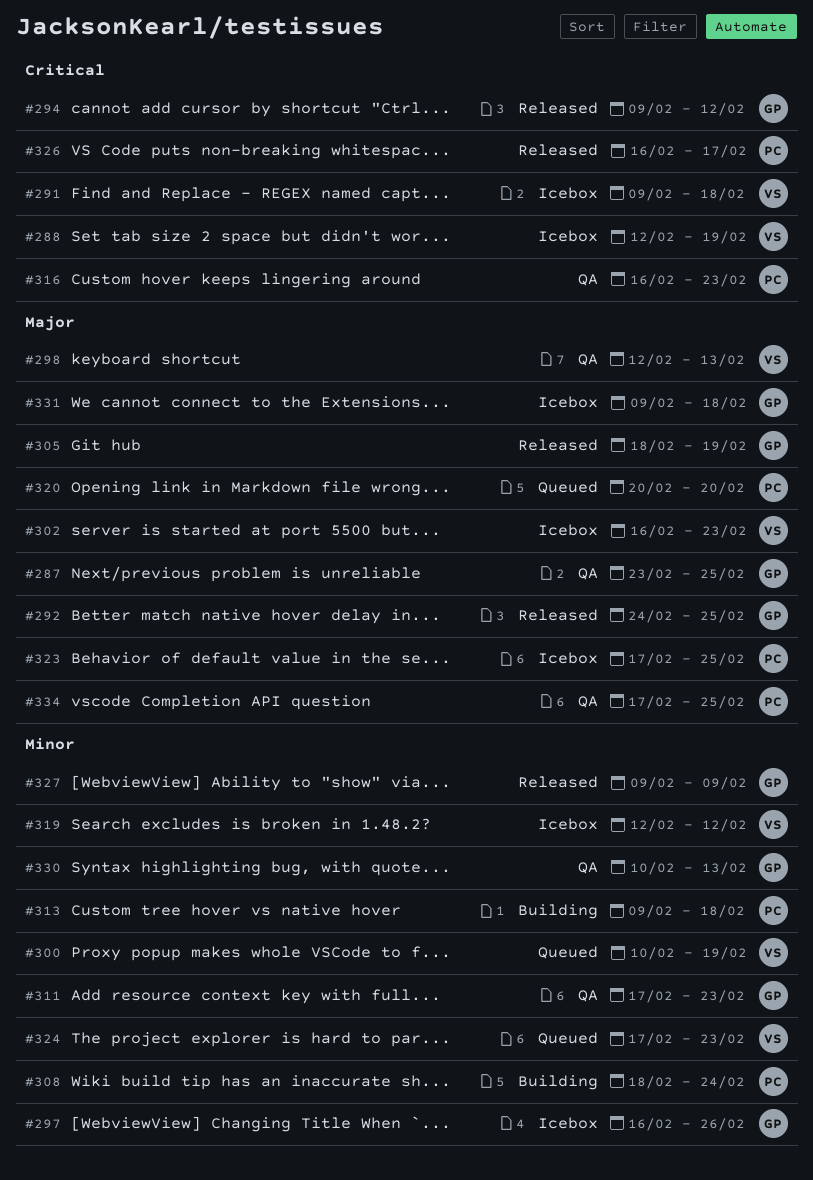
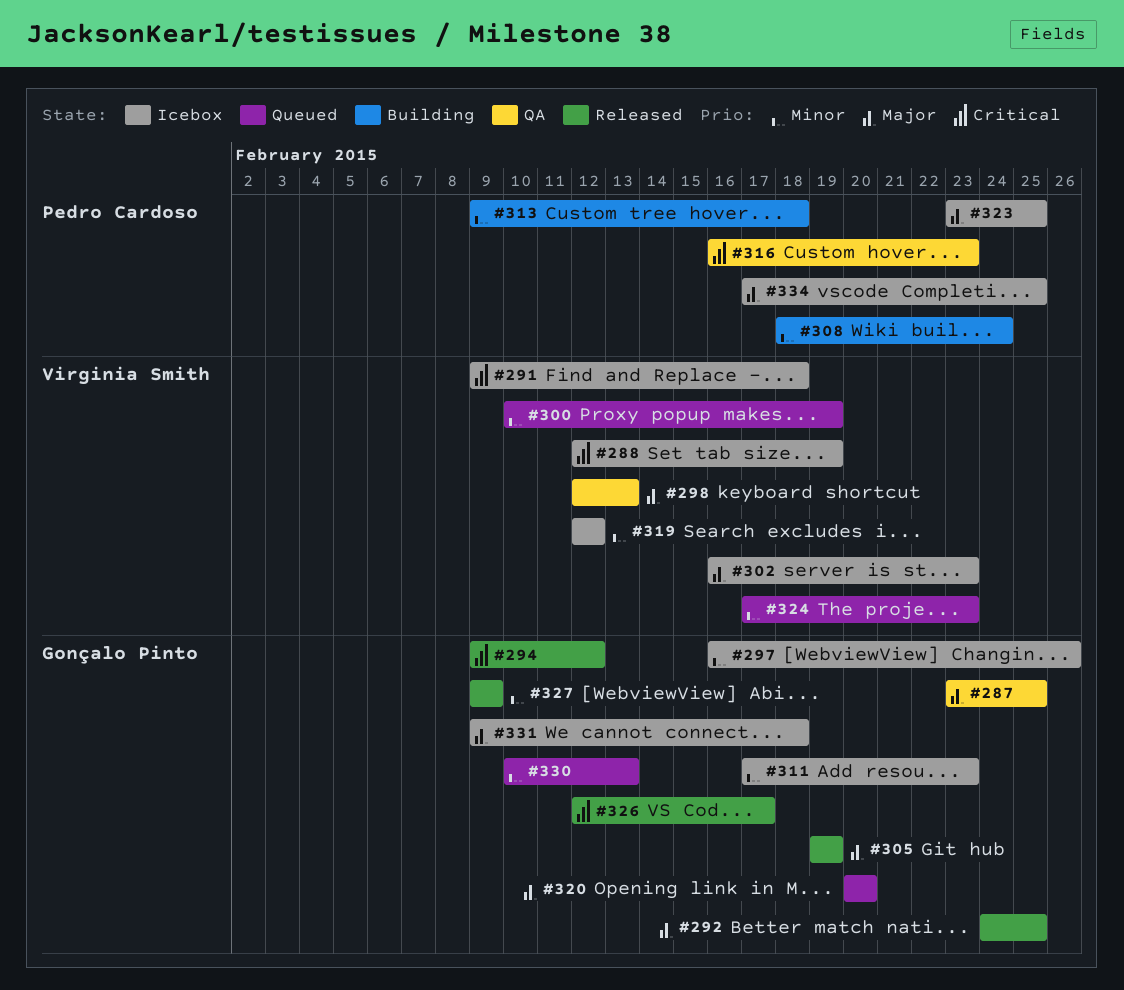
#305, start: Feb 18 -> Feb 19
#311, status: QA -> Icebox
#320, owner: Pedro Cardoso -> Gonçalo Pinto
#323, start: Feb 17 -> Feb 23
#326, owner: Pedro Cardoso -> Gonçalo Pinto
#326, start: Feb 16 -> Feb 12
#330, status: QA -> Queued
#334, status: QA -> Icebox

